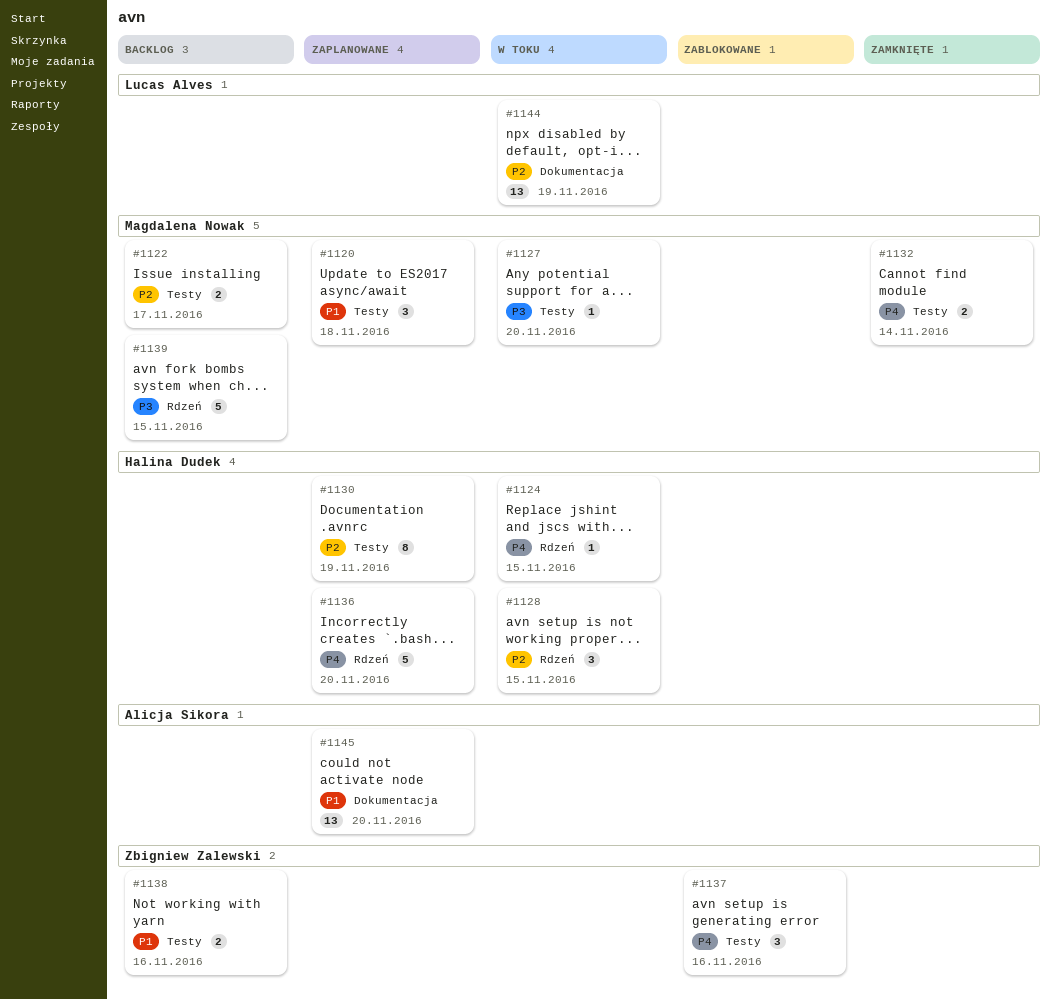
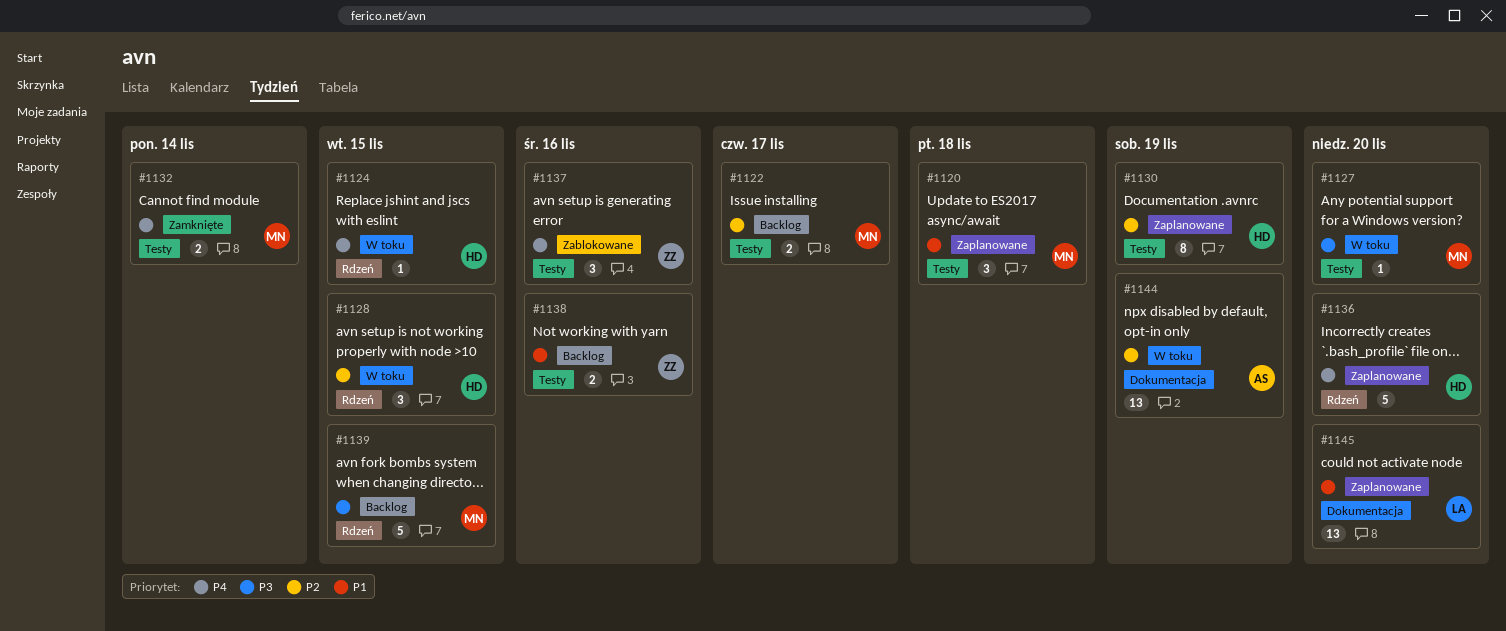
#1144, owner: Lucas Alves -> Alicja Sikora
#1145, owner: Alicja Sikora -> Lucas Alves

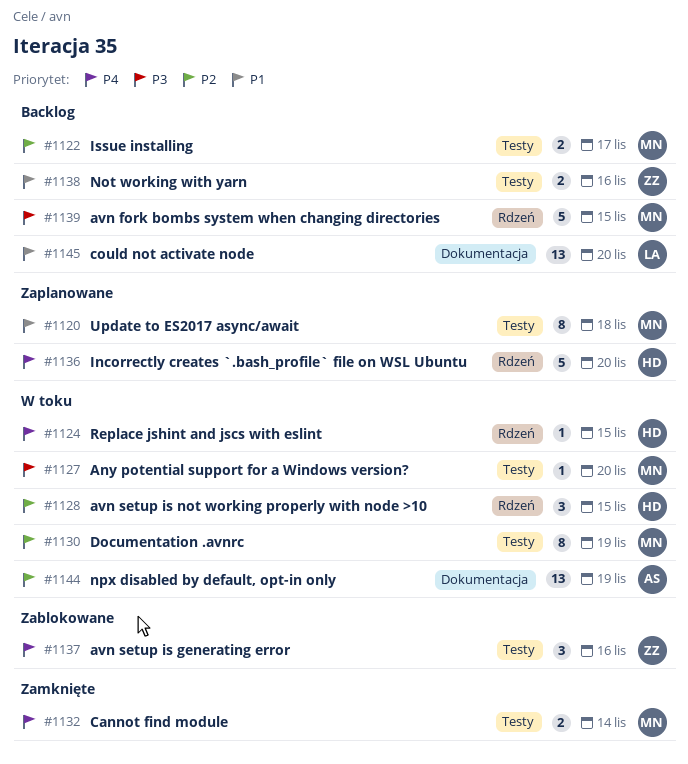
#1120, estimate: 3 -> 8
#1130, status: Zaplanowane -> W toku
#1130, owner: HD -> MN
#1145, status: Zaplanowane -> Backlog

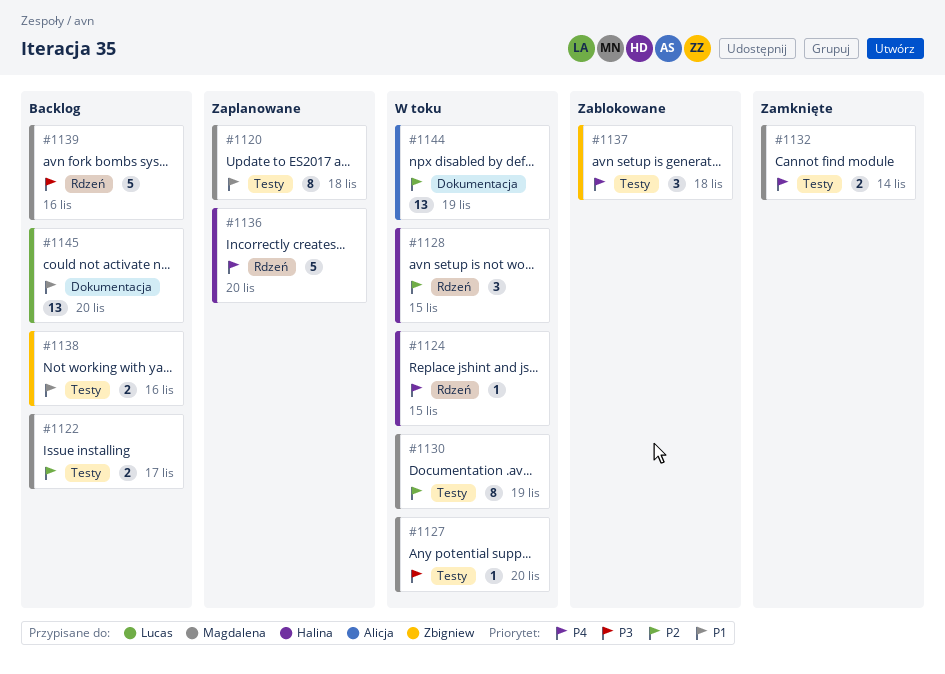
#1137, due: Nov 16 -> Nov 18
#1139, due: Nov 15 -> Nov 16

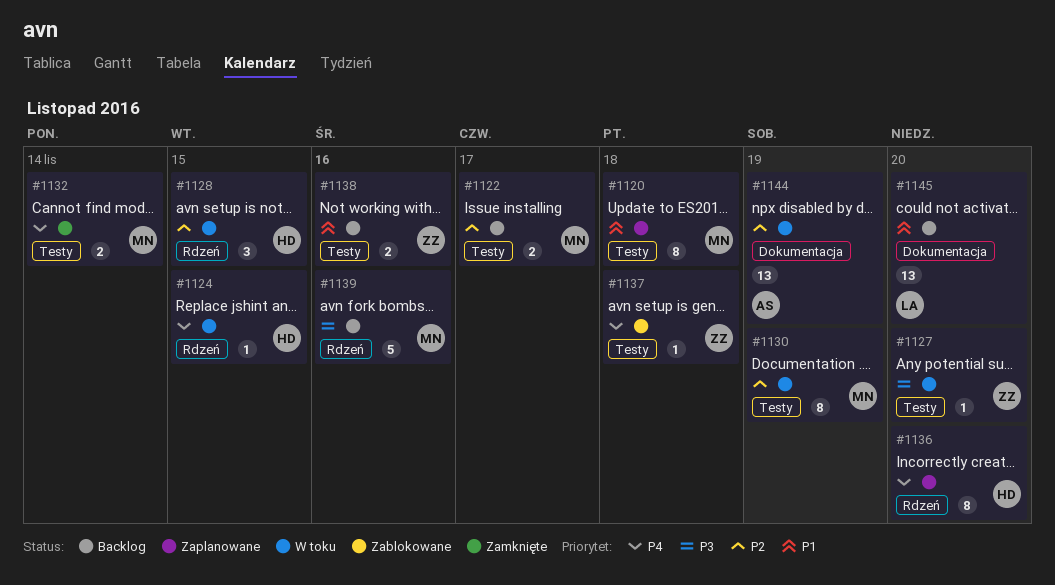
#1127, owner: Magdalena -> Zbigniew
#1136, estimate: 5 -> 8
#1137, estimate: 3 -> 1

